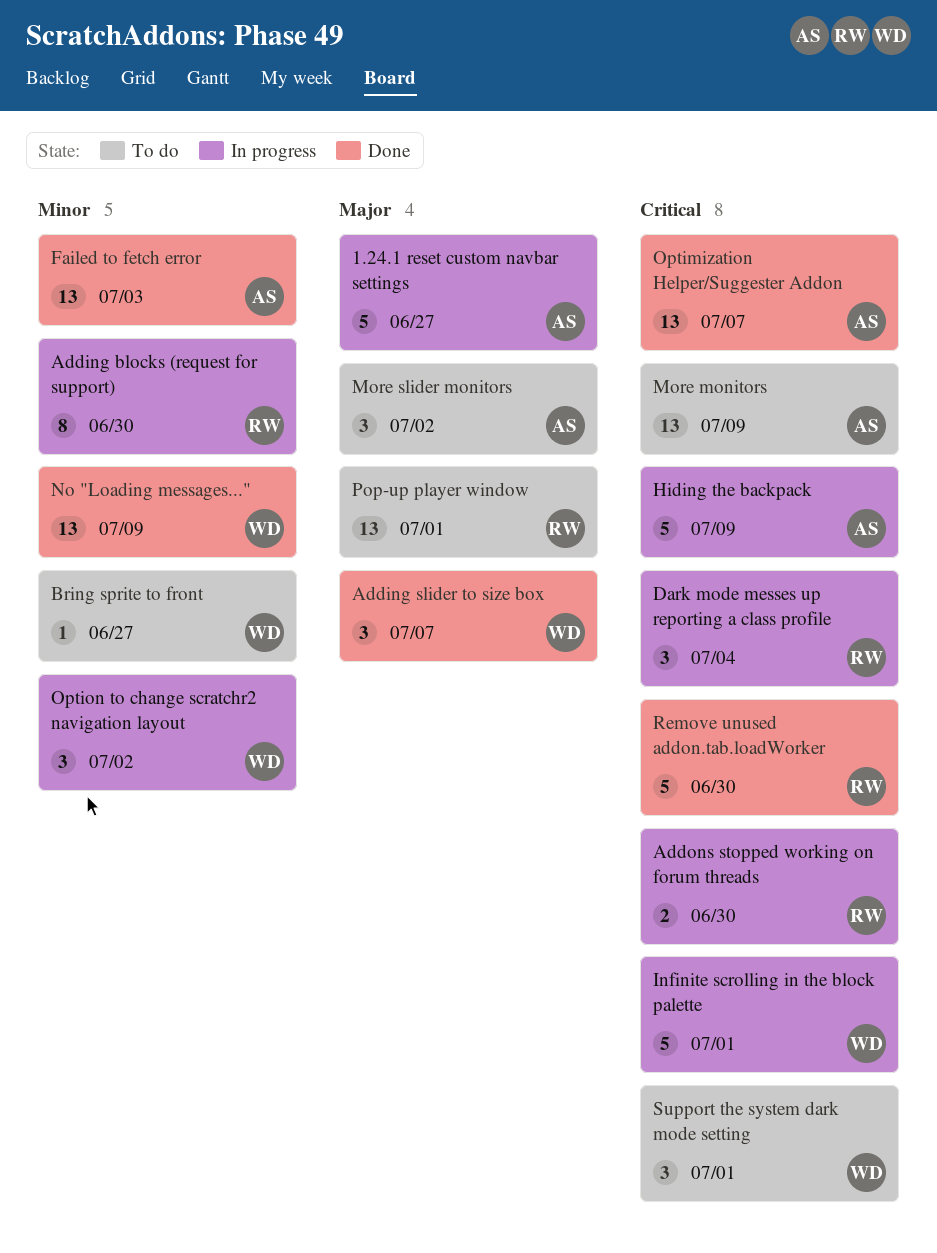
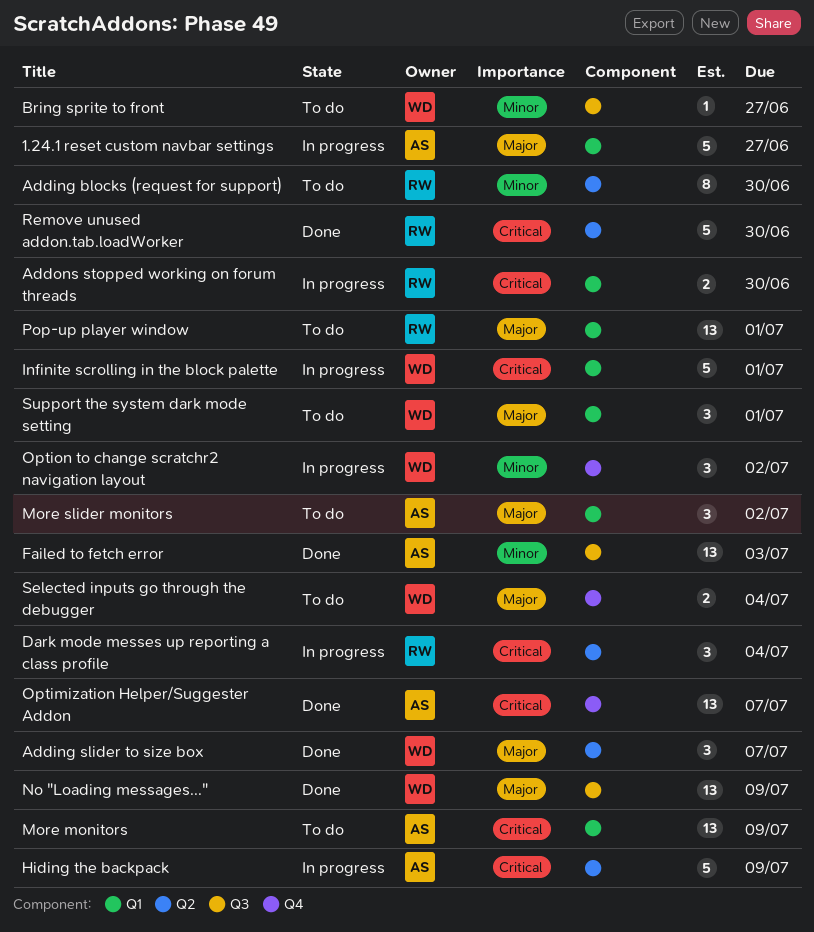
Adding blocks (request for support), status: In progress -> To do
No "Loading messages...", priority: Minor -> Major
Selected inputs go through the debugger: none -> present
Support the system dark mode setting, priority: Critical -> Major

